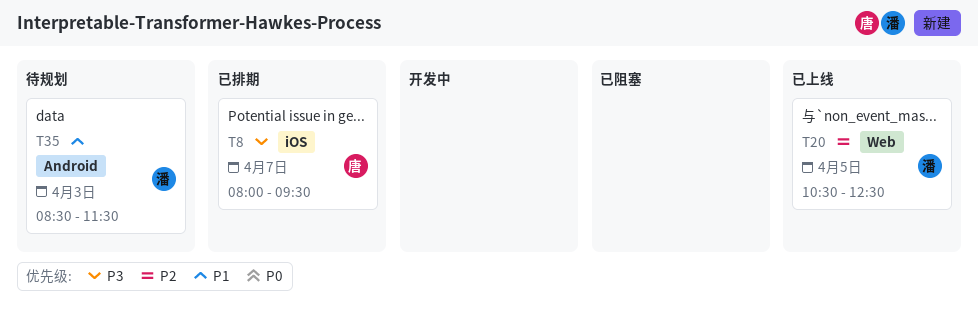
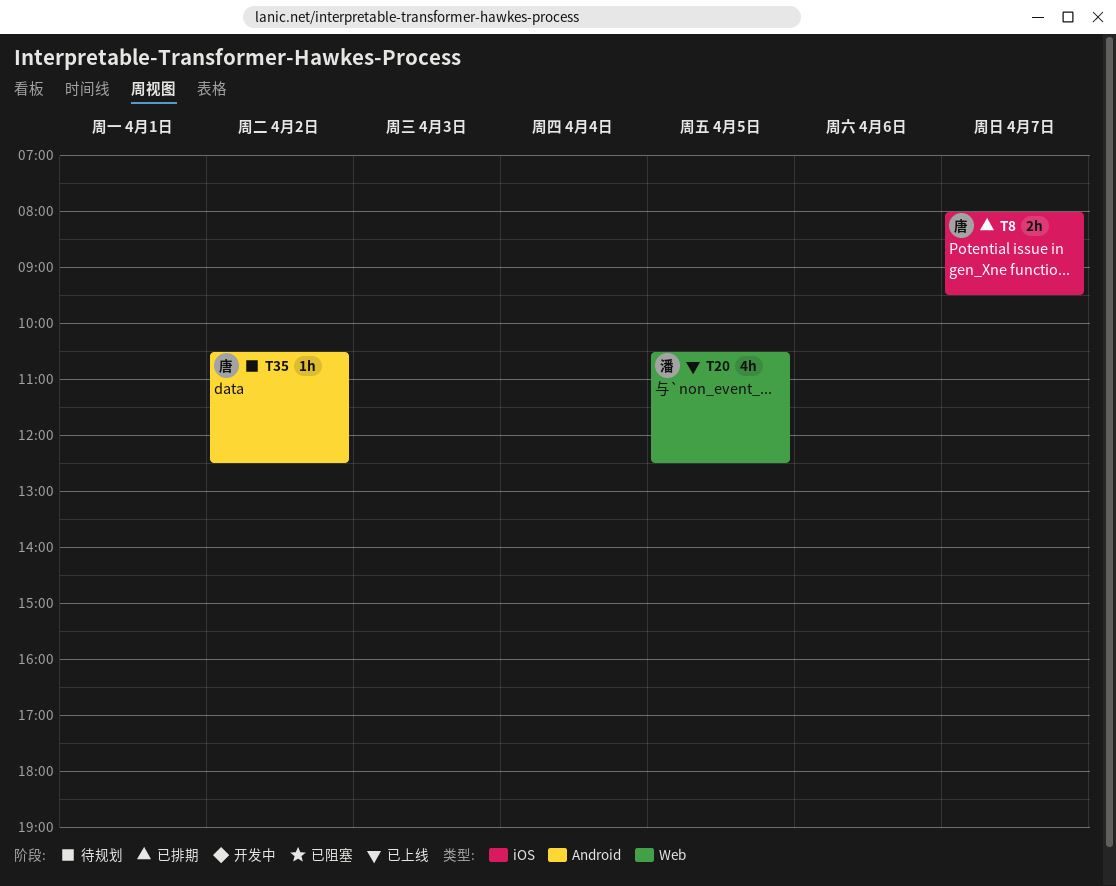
T35, owner: 潘 -> 唐
T35, day: Apr 3 -> Apr 2
T35, begins: 08:30 -> 10:30
T35, ends: 11:30 -> 12:30

